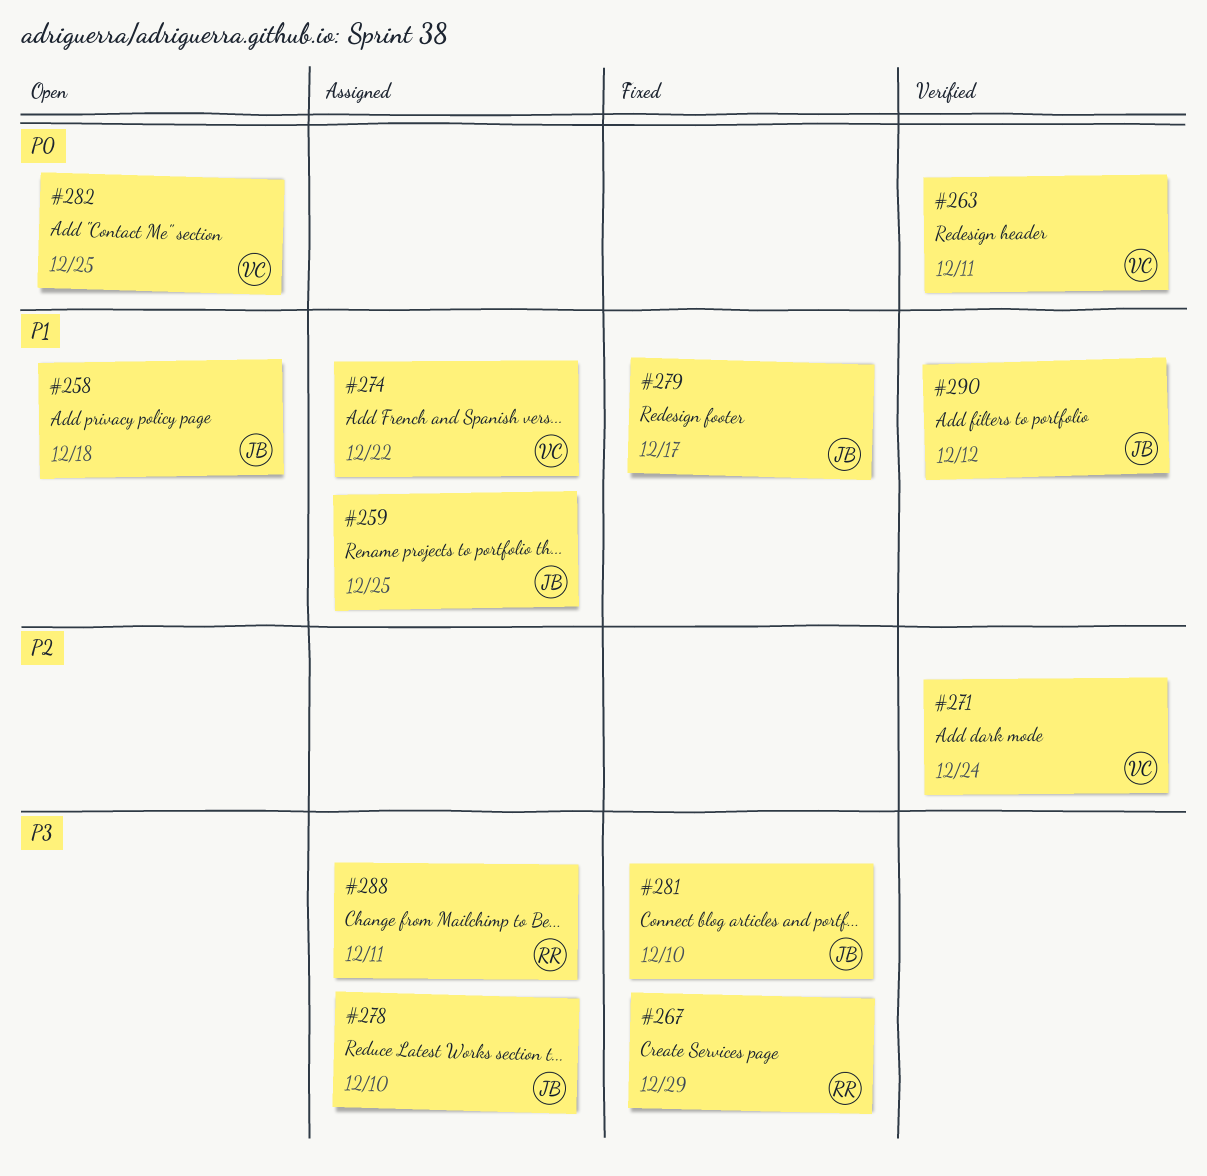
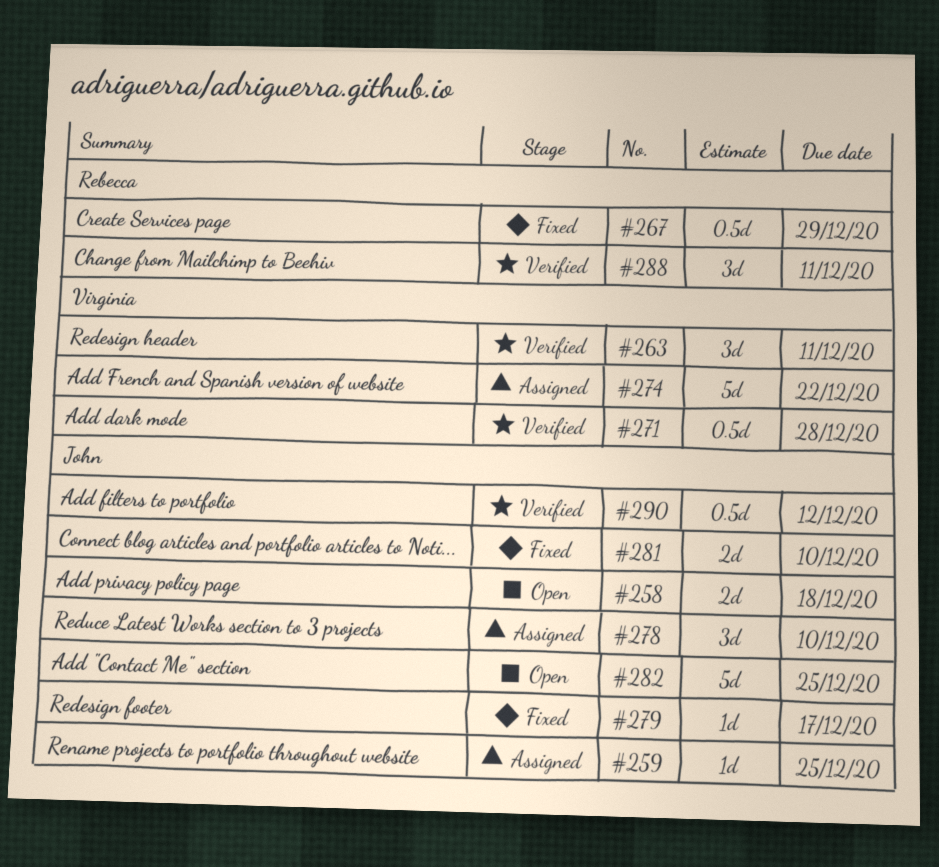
#271, due: Dec 24 -> Dec 28
#282, owner: Virginia -> John
#288, status: Assigned -> Verified

